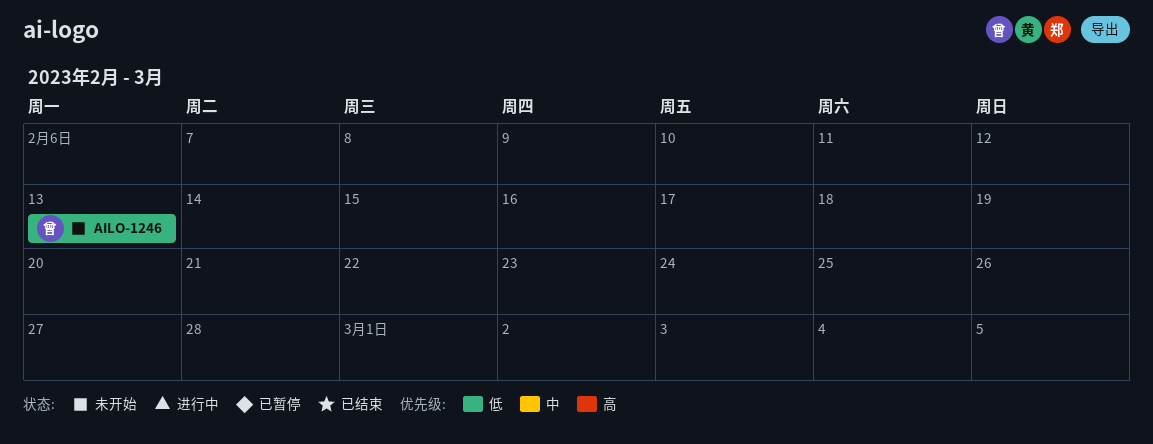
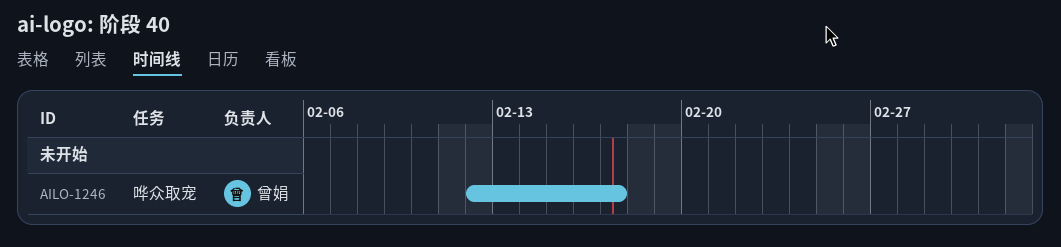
AILO-1246, start: Feb 13 -> Feb 12
AILO-1246, due: Feb 13 -> Feb 17

